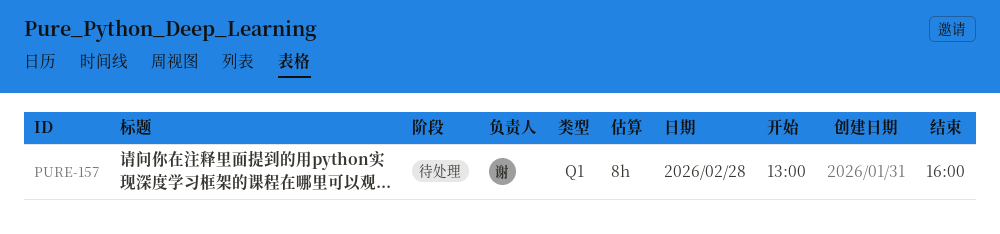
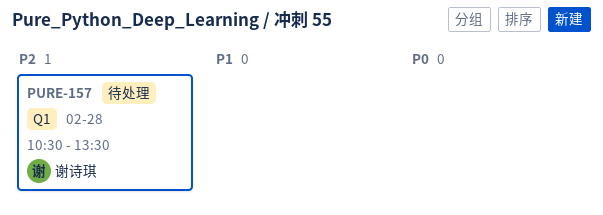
PURE-157, begins: 13:00 -> 10:30
PURE-157, ends: 16:00 -> 13:30

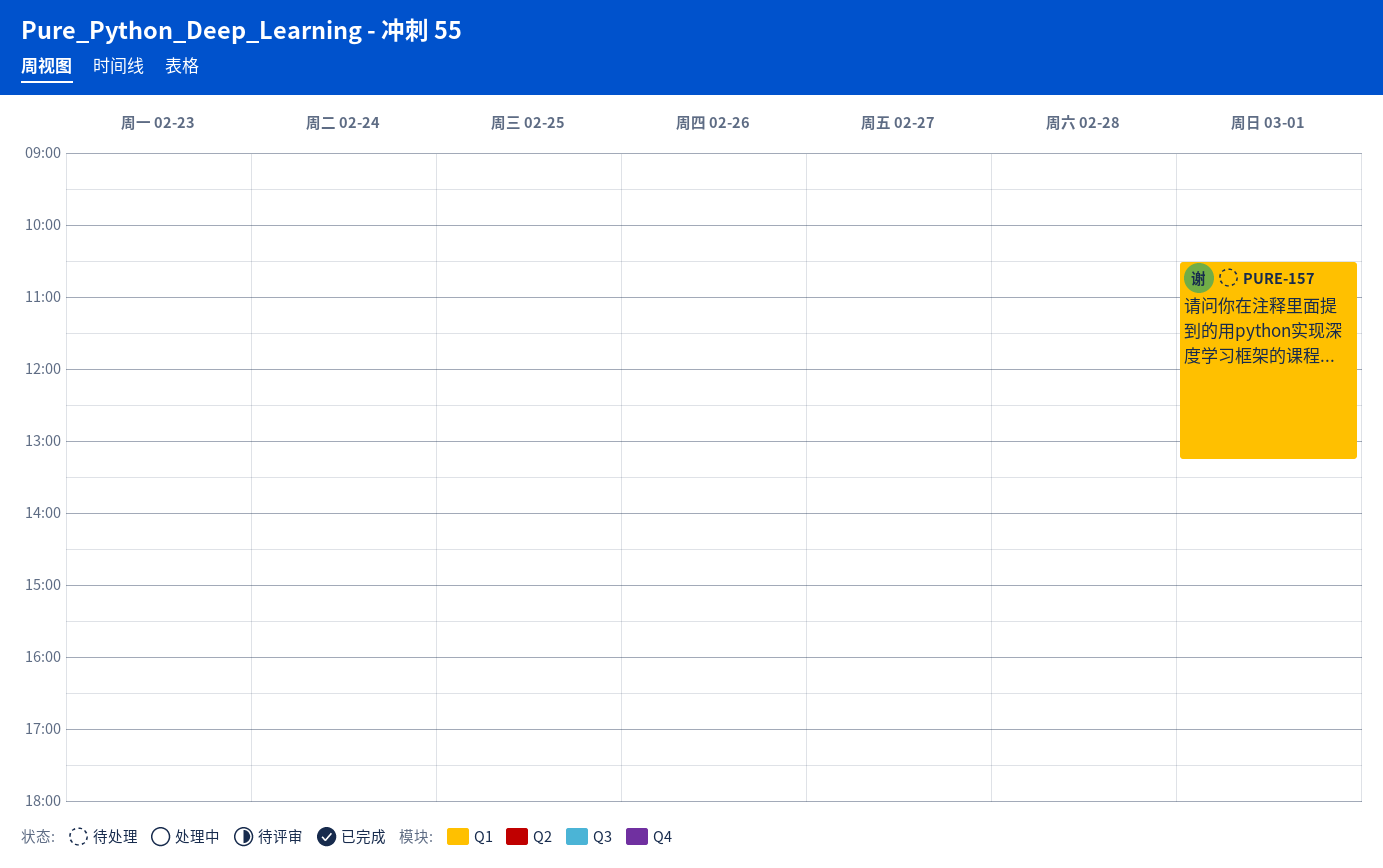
PURE-157, day: Feb 28 -> Mar 1
PURE-157, ends: 13:30 -> 13:15

